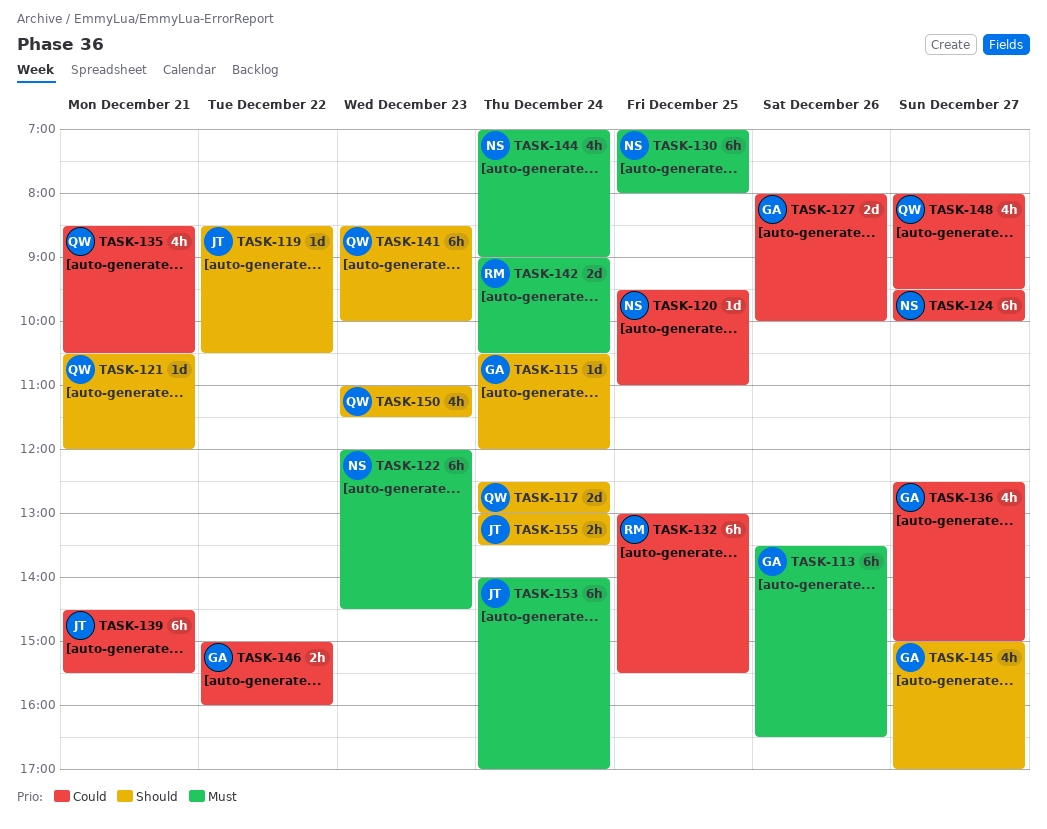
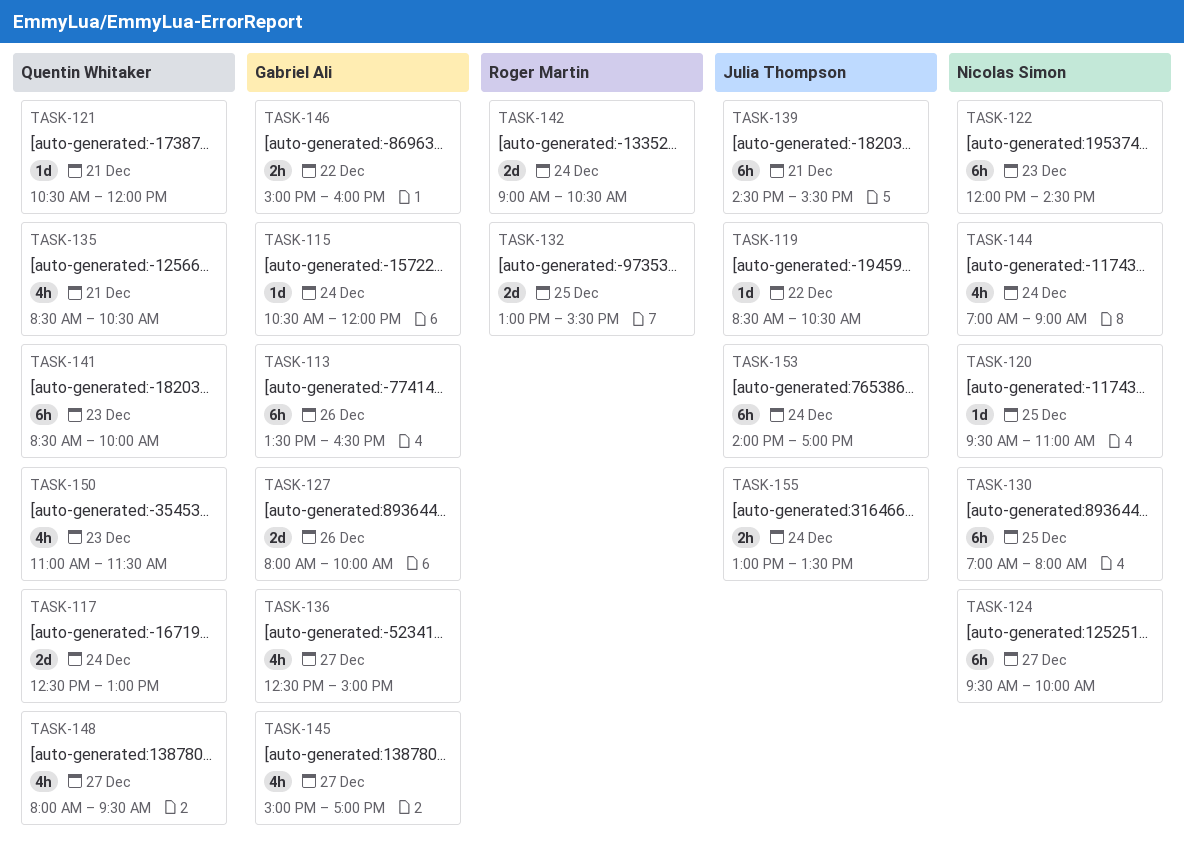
TASK-132, estimate: 6h -> 2d

